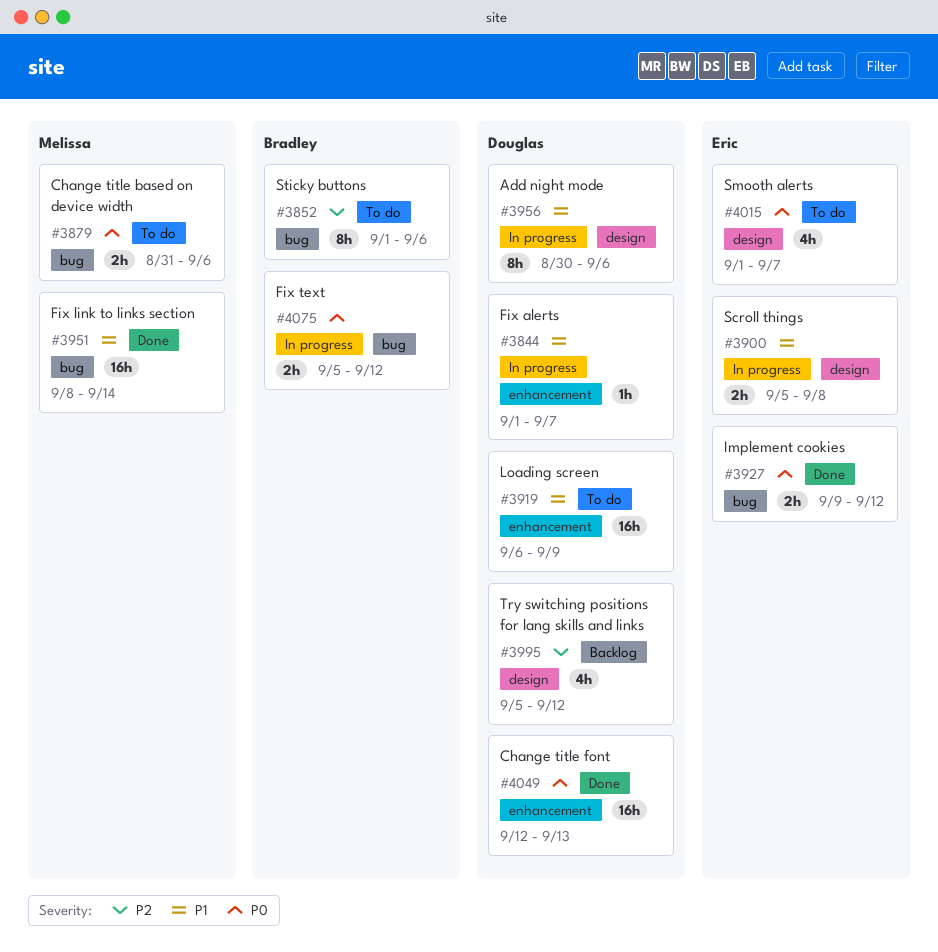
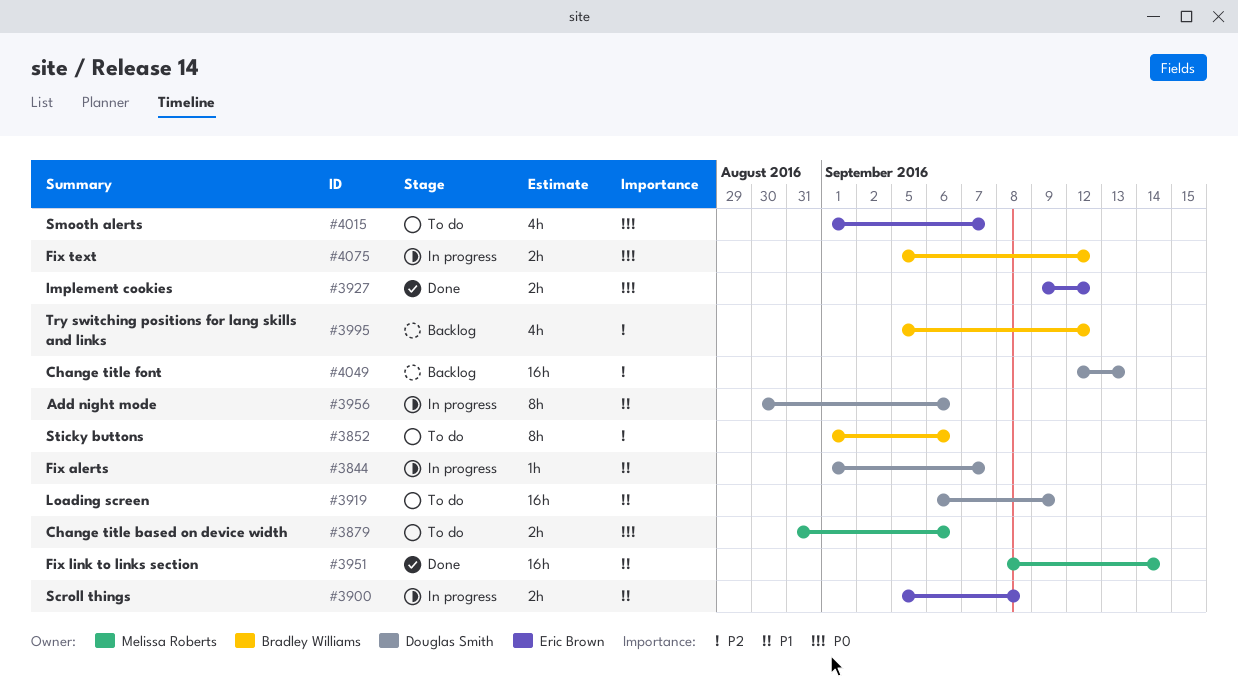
#3995, owner: Douglas Smith -> Bradley Williams
#4049, status: Done -> Backlog
#4049, priority: P0 -> P2

